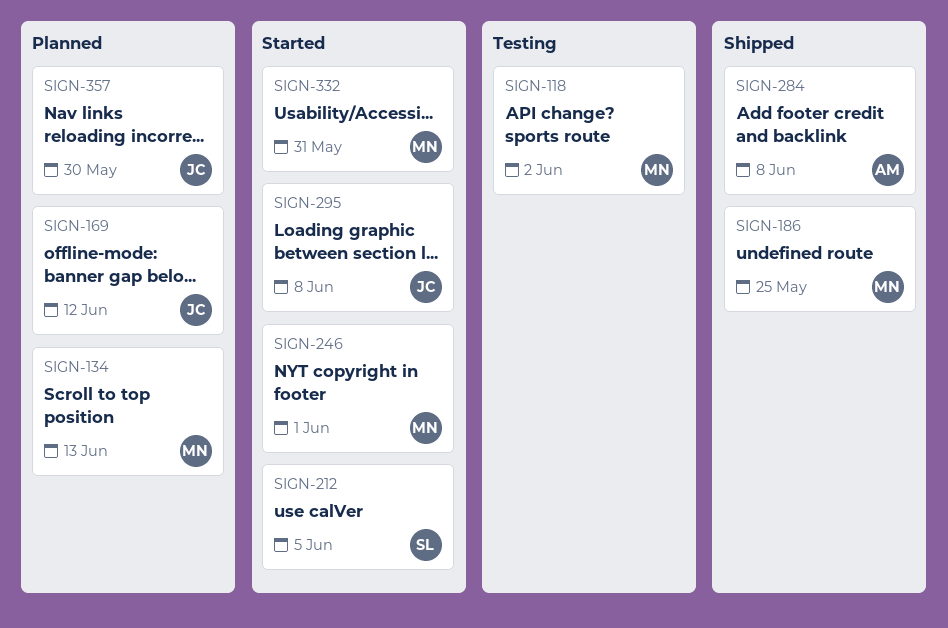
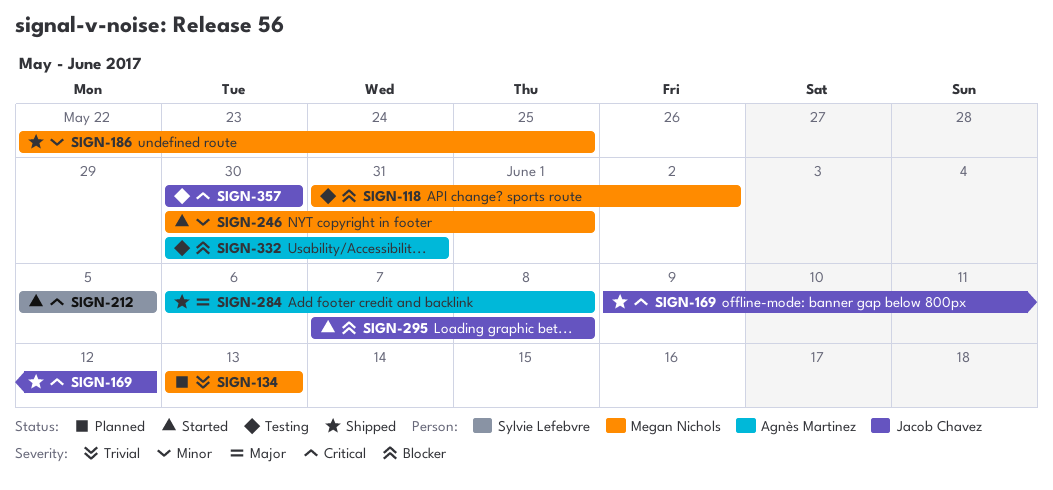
SIGN-169, status: Planned -> Shipped
SIGN-332, status: Started -> Testing
SIGN-332, owner: Megan Nichols -> Agnès Martinez
SIGN-357, status: Planned -> Testing

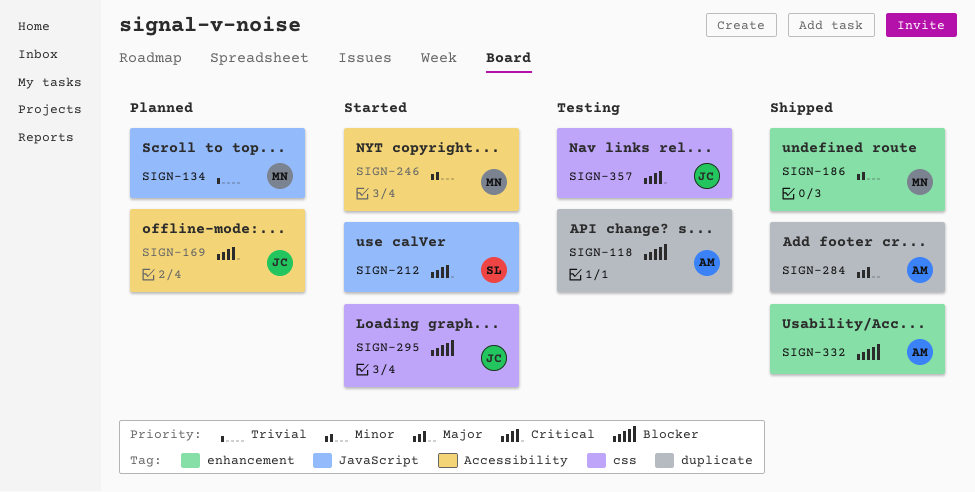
SIGN-118, owner: Megan Nichols -> Agnès Martinez
SIGN-169, status: Shipped -> Planned
SIGN-332, status: Testing -> Shipped

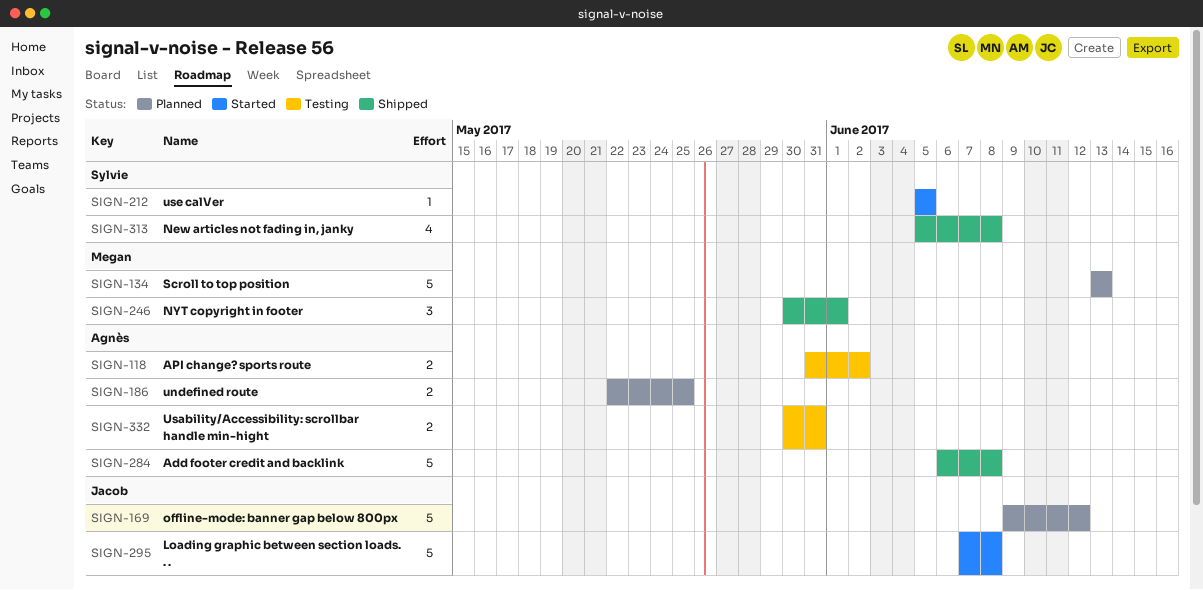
SIGN-186, status: Shipped -> Planned
SIGN-186, owner: Megan -> Agnès
SIGN-246, status: Started -> Shipped
SIGN-313: none -> present
SIGN-332, status: Shipped -> Testing
SIGN-357: present -> none

